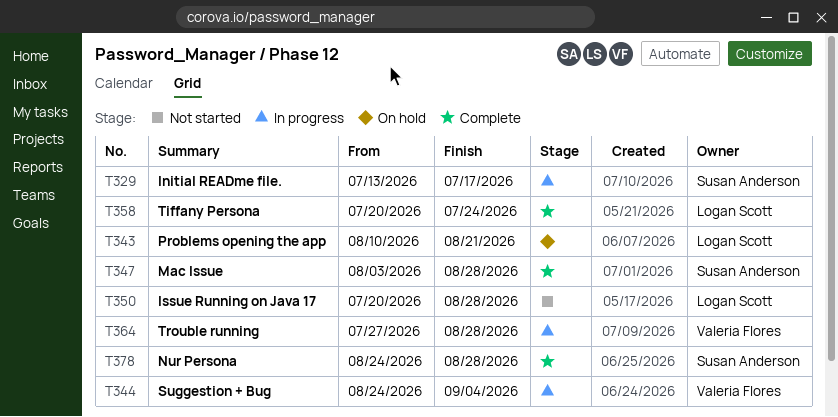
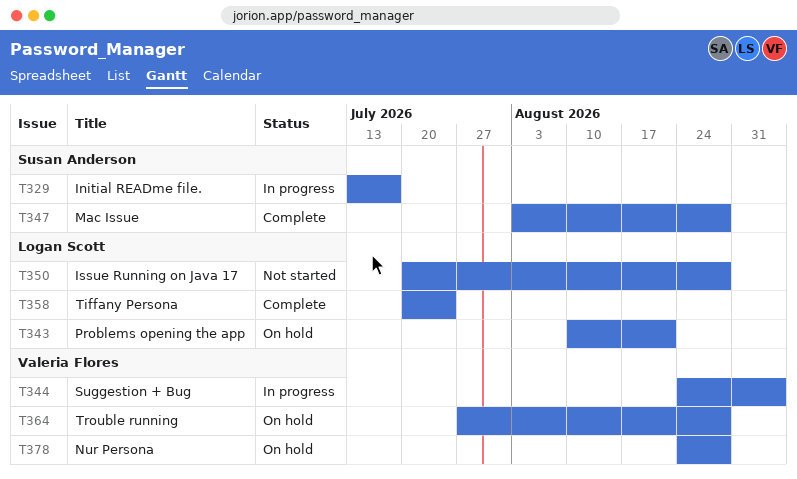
T364, status: In progress -> On hold
T378, status: Complete -> On hold
T378, owner: Susan Anderson -> Valeria Flores

